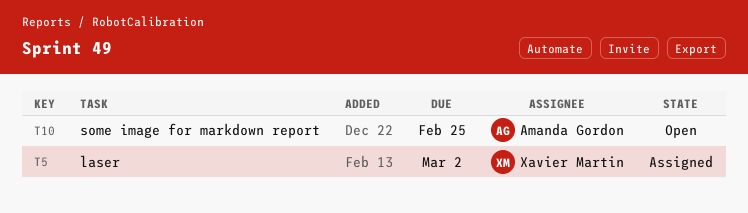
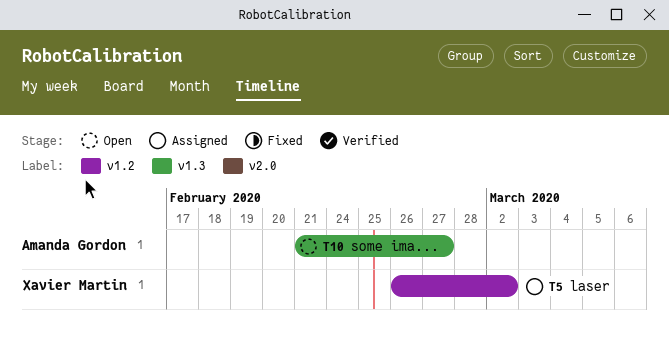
T10, due: Feb 25 -> Feb 27

